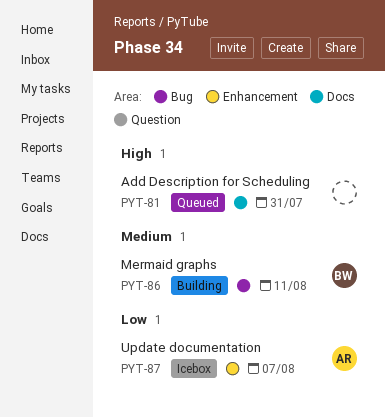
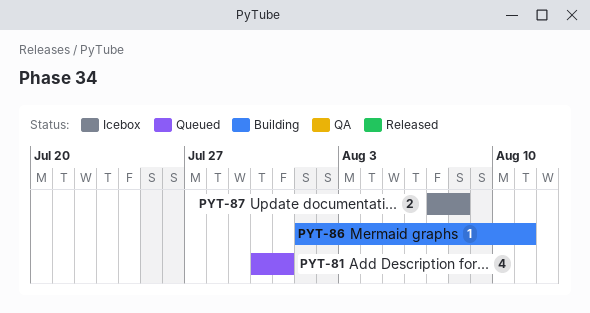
PYT-87, due: Aug 7 -> Aug 8

